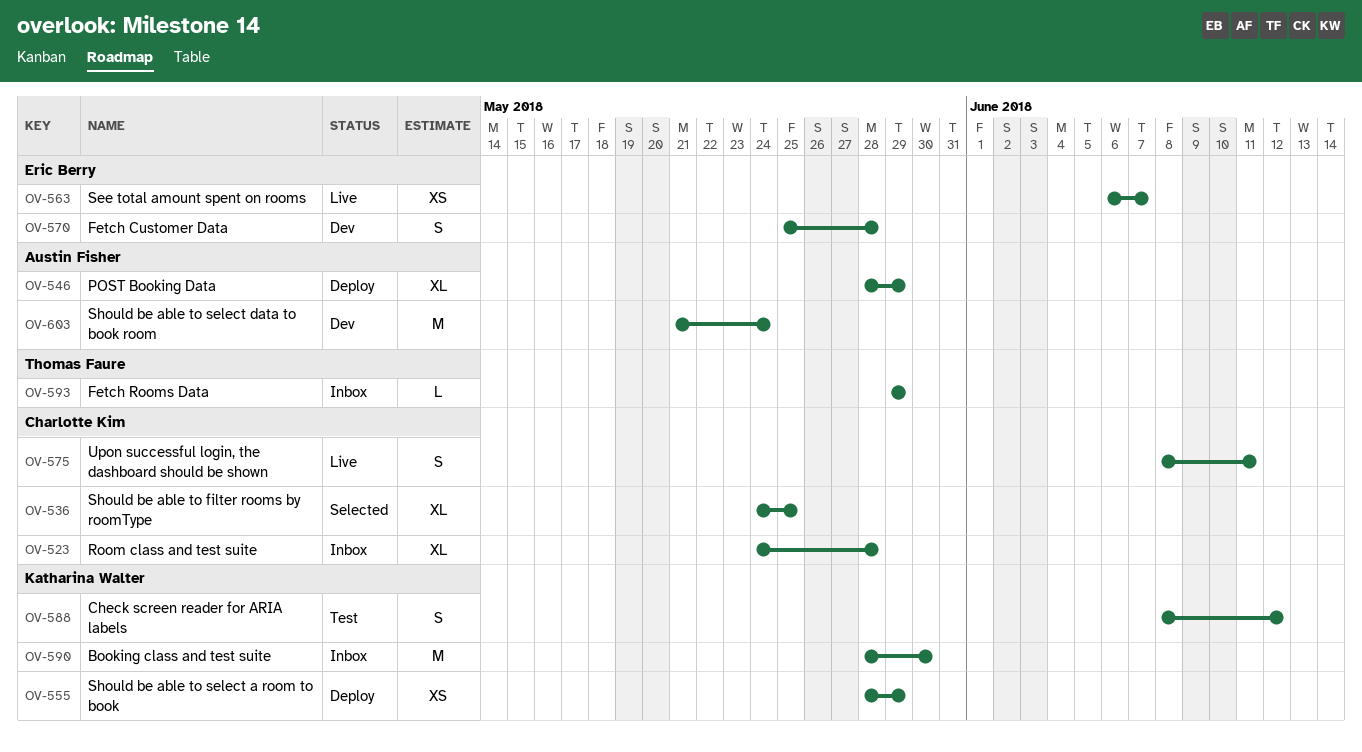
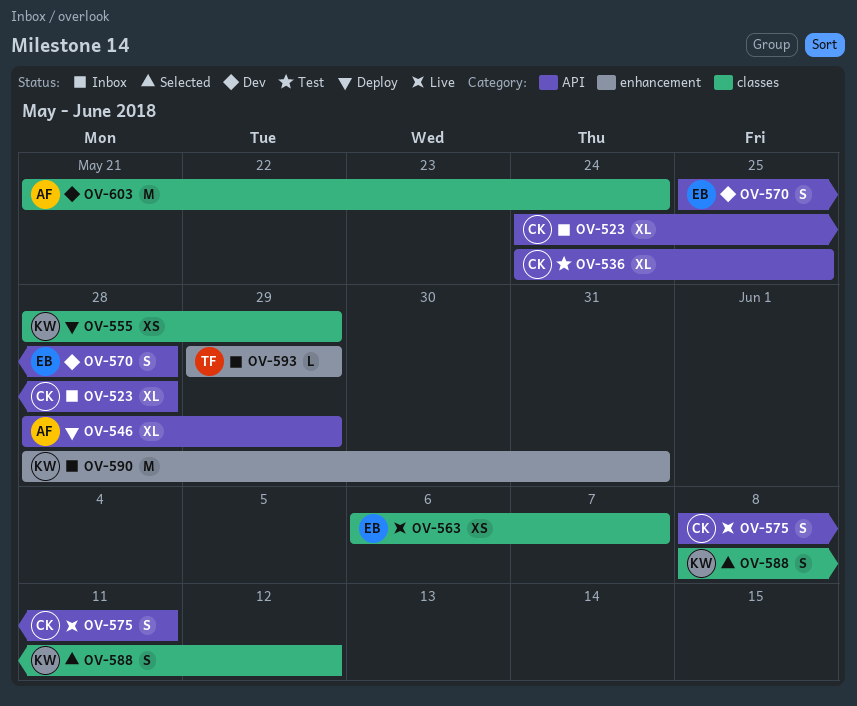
OV-536, status: Selected -> Test
OV-588, status: Test -> Selected
OV-590, due: May 30 -> May 31

